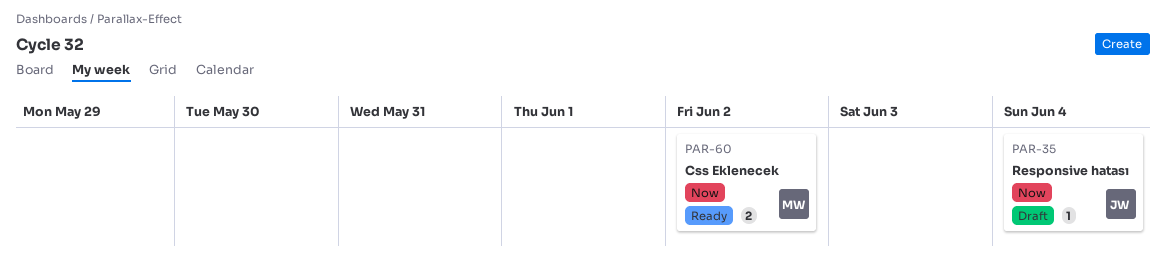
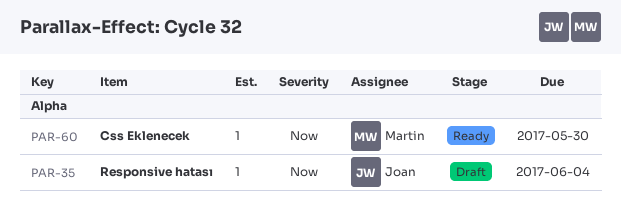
PAR-60, estimate: 2 -> 1
PAR-60, due: Jun 2 -> May 30

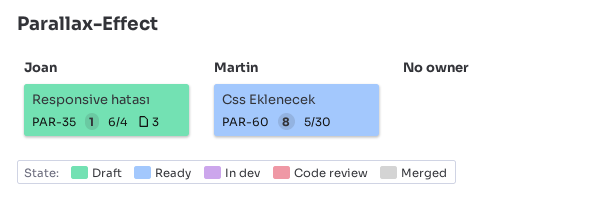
PAR-60, estimate: 1 -> 8

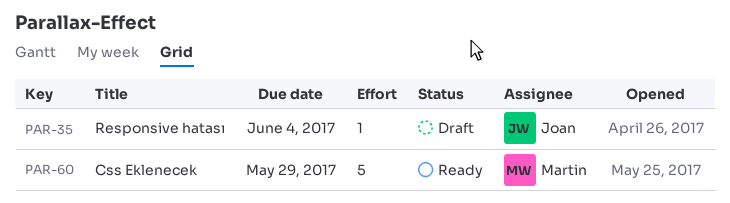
PAR-60, estimate: 8 -> 5
PAR-60, due: May 30 -> May 29

